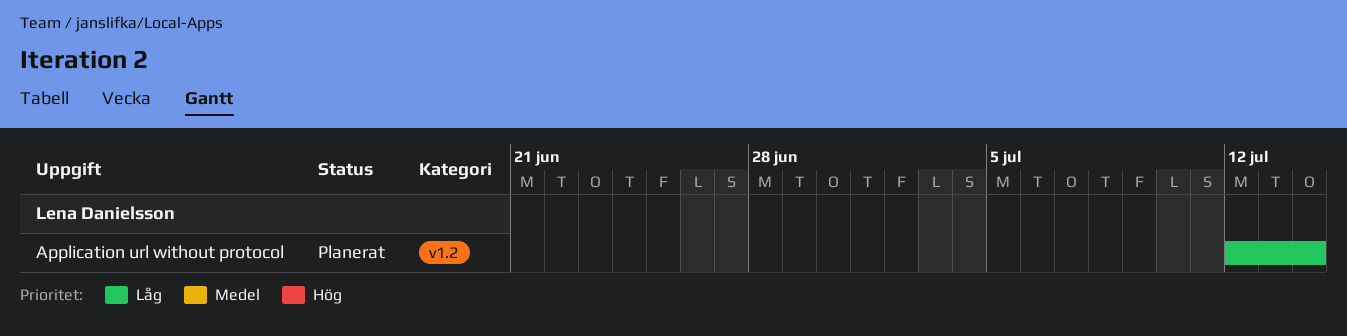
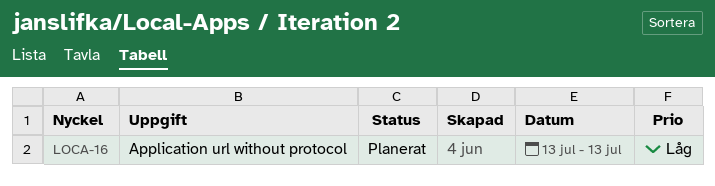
Application url without protocol, start: Jul 12 -> Jul 13
Application url without protocol, due: Jul 14 -> Jul 13

